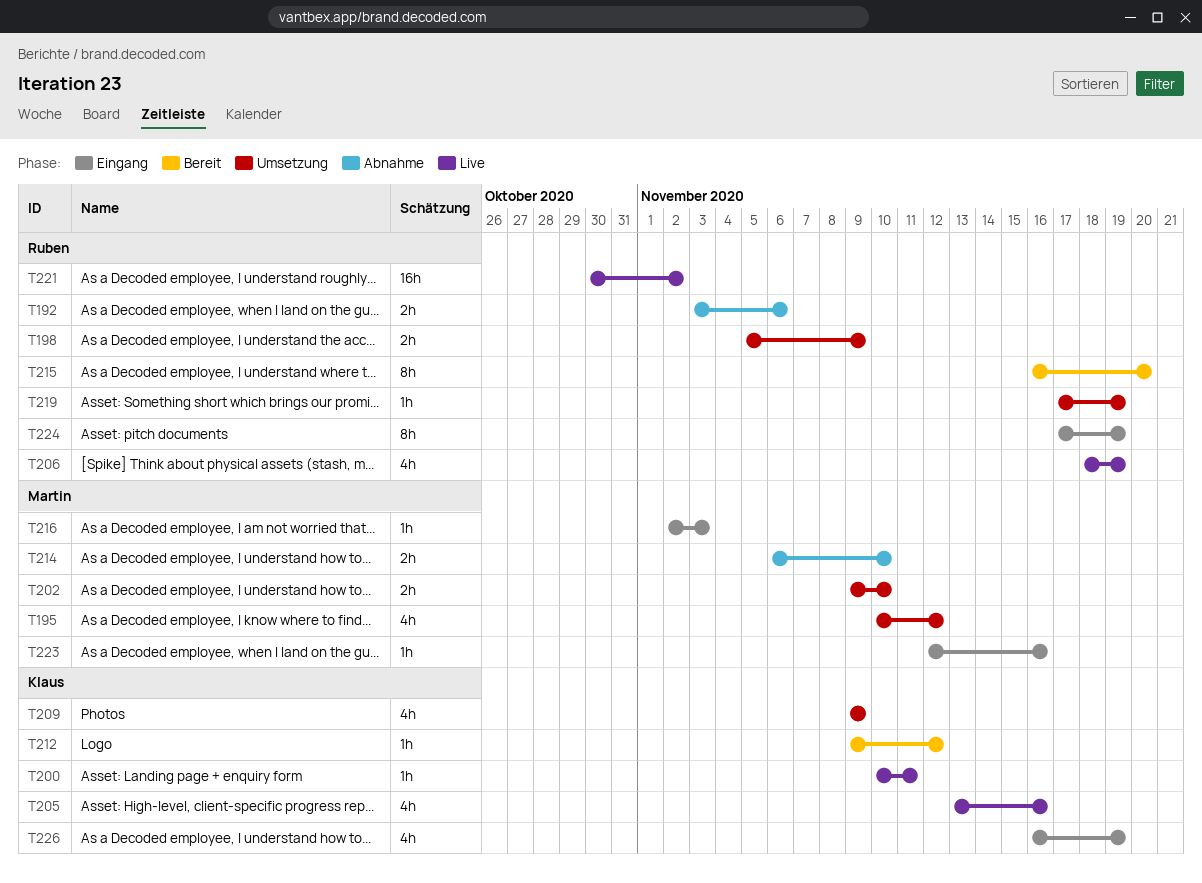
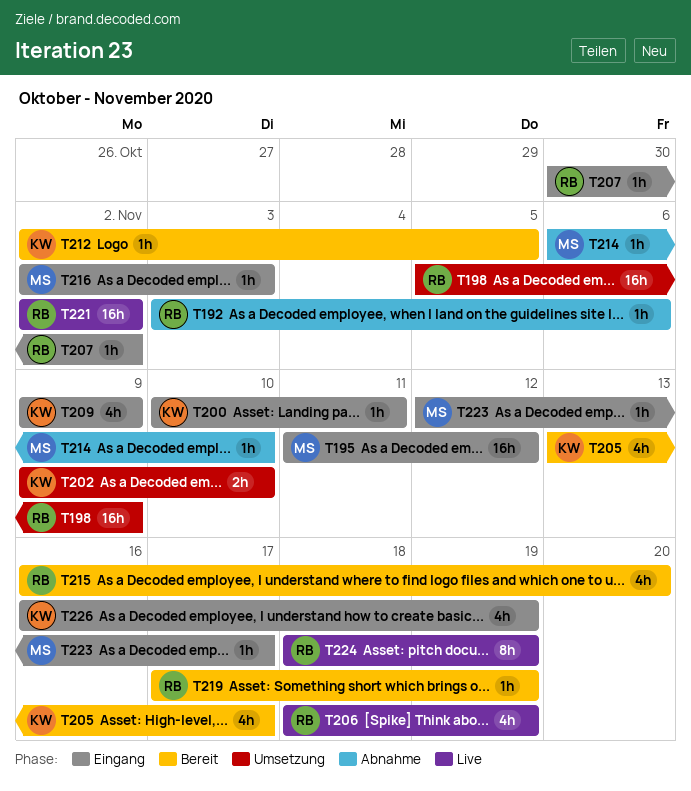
T192, estimate: 2h -> 1h
T195, status: Umsetzung -> Eingang
T195, estimate: 4h -> 16h
T195, start: Nov 10 -> Nov 11
T198, estimate: 2h -> 16h
T200, status: Live -> Eingang
T202, owner: Martin -> Klaus
T205, status: Live -> Bereit
T205, due: Nov 16 -> Nov 17
T207: none -> present
T209, status: Umsetzung -> Eingang
T212, start: Nov 9 -> Nov 2
T212, due: Nov 12 -> Nov 5
T214, estimate: 2h -> 1h
T215, estimate: 8h -> 4h
T219, status: Umsetzung -> Bereit
T221, start: Oct 30 -> Nov 2
T223, due: Nov 16 -> Nov 17
T224, status: Eingang -> Live
T224, start: Nov 17 -> Nov 18

